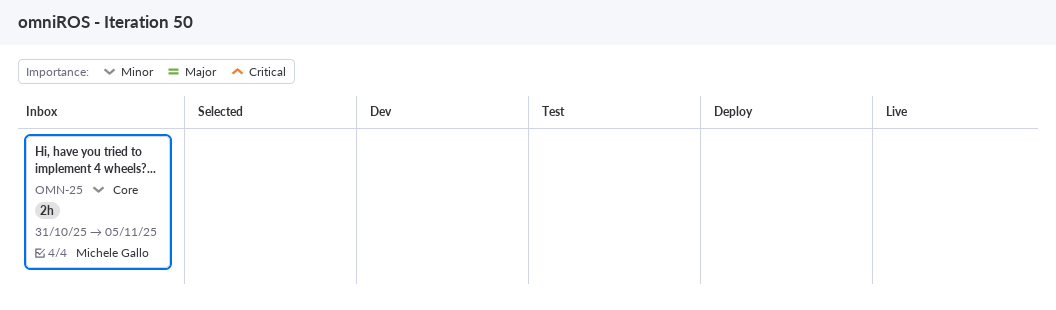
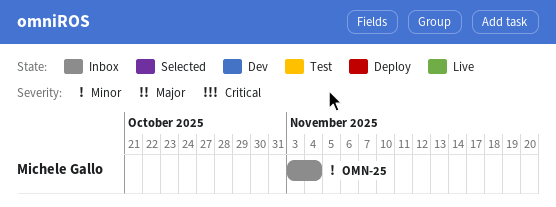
OMN-25, start: Oct 31 -> Nov 3
OMN-25, due: Nov 5 -> Nov 4

